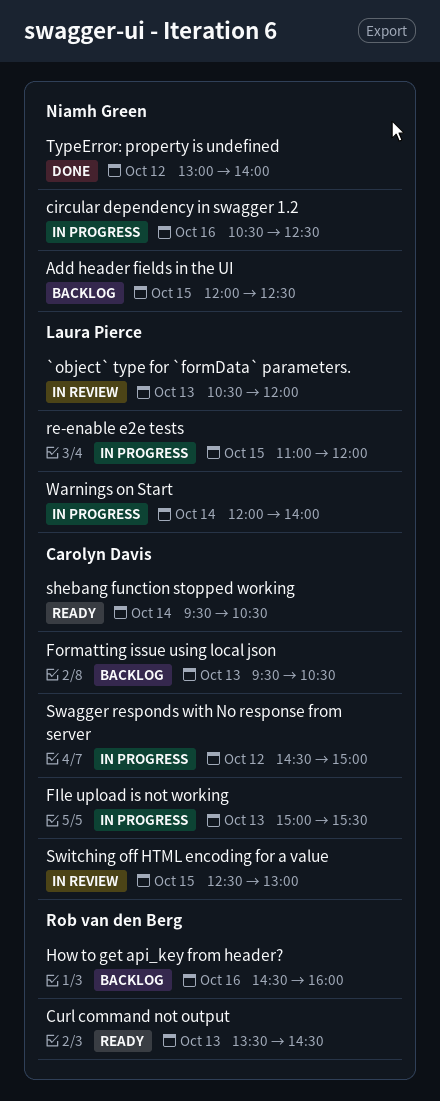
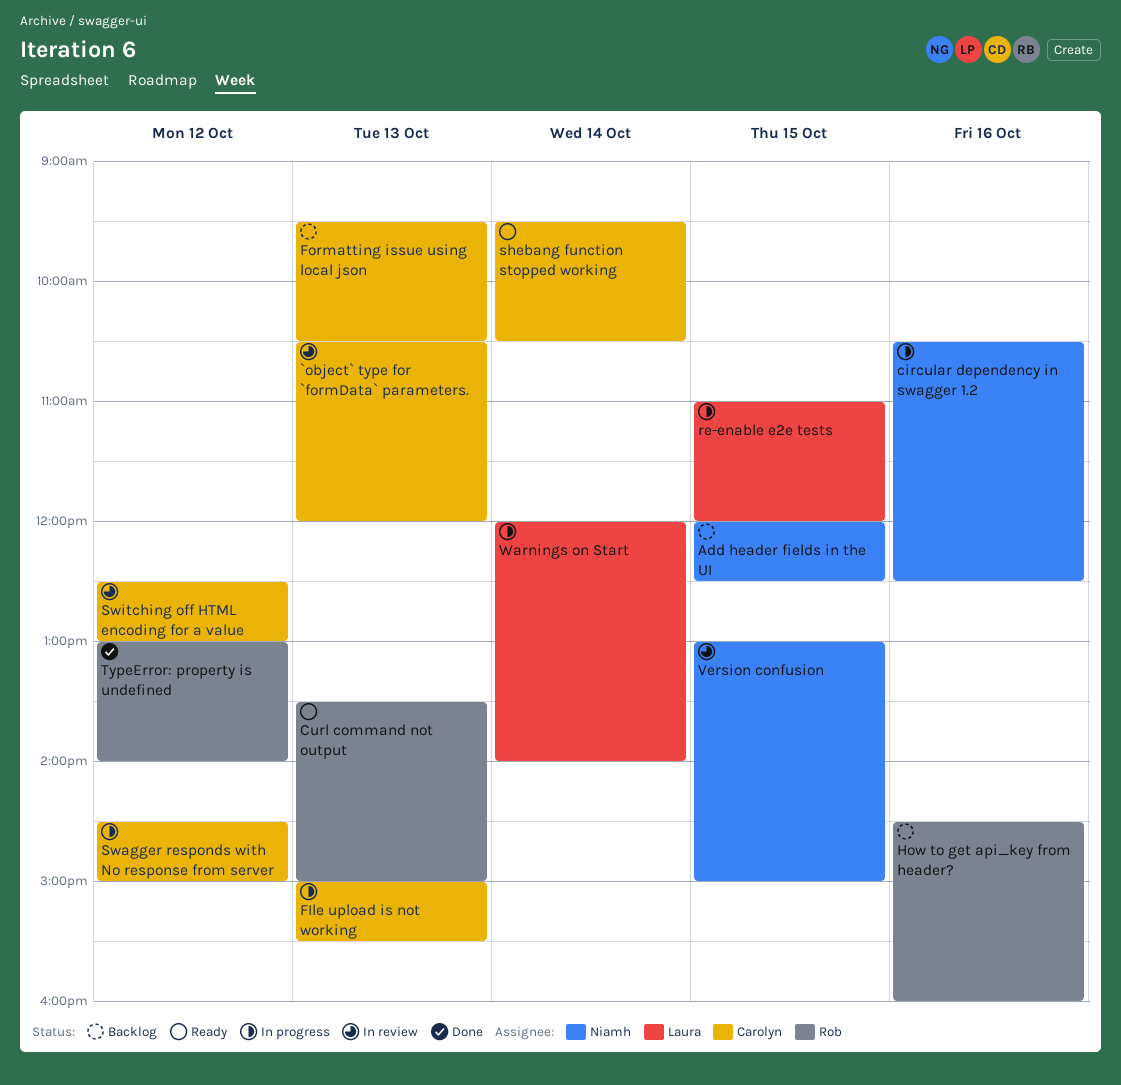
`object` type for `formData` parameters., owner: Laura Pierce -> Carolyn Davis
Curl command not output, ends: 14:30 -> 15:00
Switching off HTML encoding for a value, day: Oct 15 -> Oct 12
TypeError: property is undefined, owner: Niamh Green -> Rob van den Berg
Version confusion: none -> present

